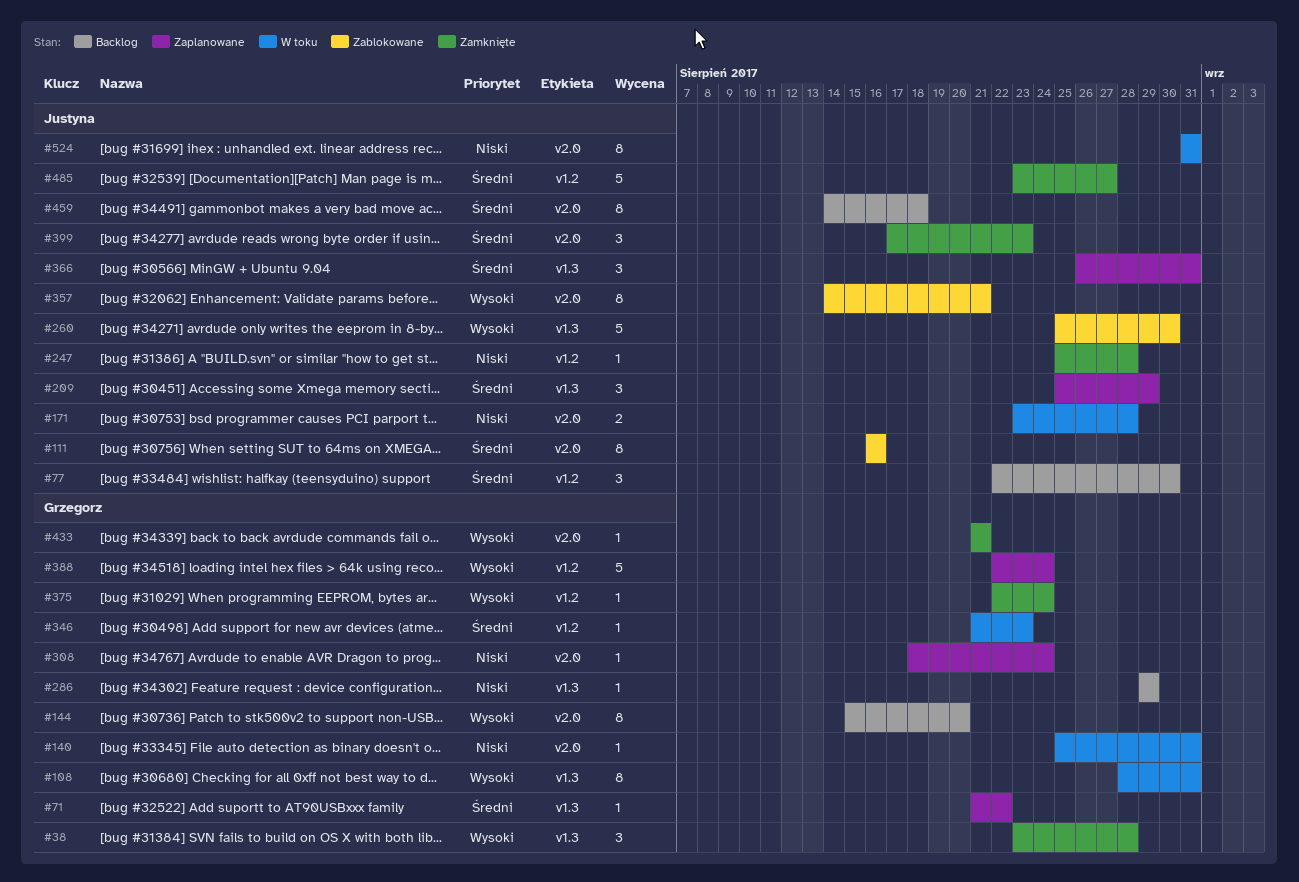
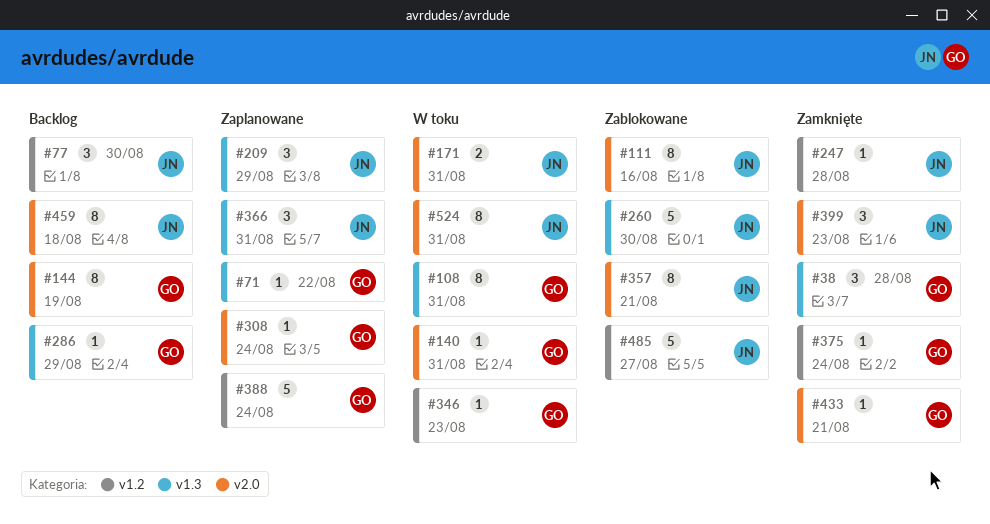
#144, due: Aug 20 -> Aug 19
#171, due: Aug 28 -> Aug 31
#485, status: Zamknięte -> Zablokowane

